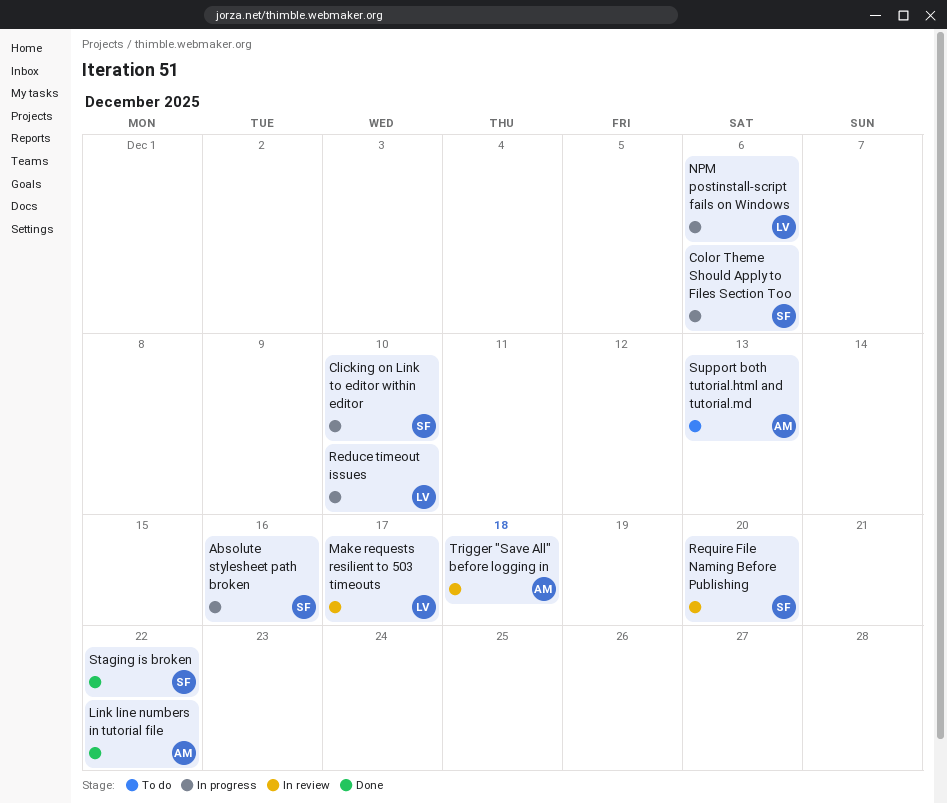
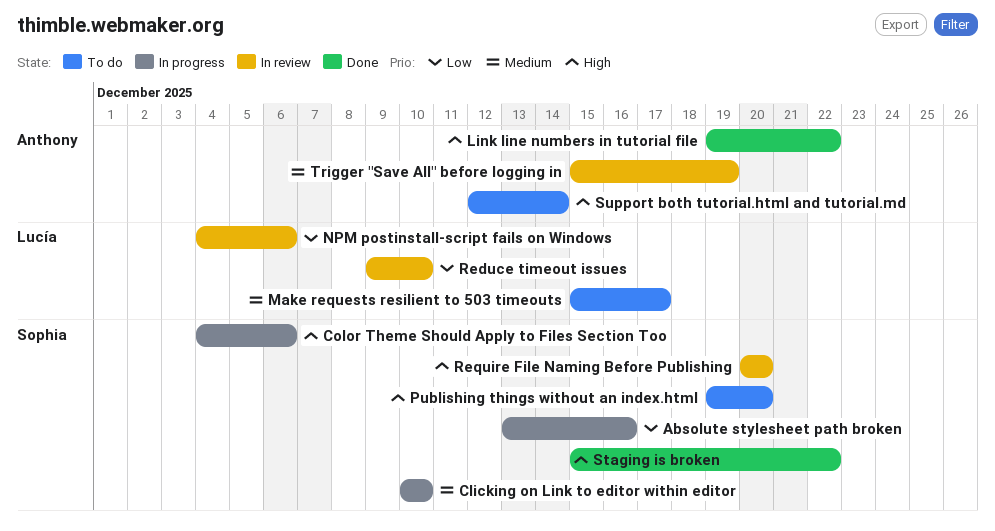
Make requests resilient to 503 timeouts, status: In review -> To do
NPM postinstall-script fails on Windows, status: In progress -> In review
Publishing things without an index.html: none -> present
Reduce timeout issues, status: In progress -> In review
Support both tutorial.html and tutorial.md, due: Dec 13 -> Dec 14
Trigger "Save All" before logging in, due: Dec 18 -> Dec 19

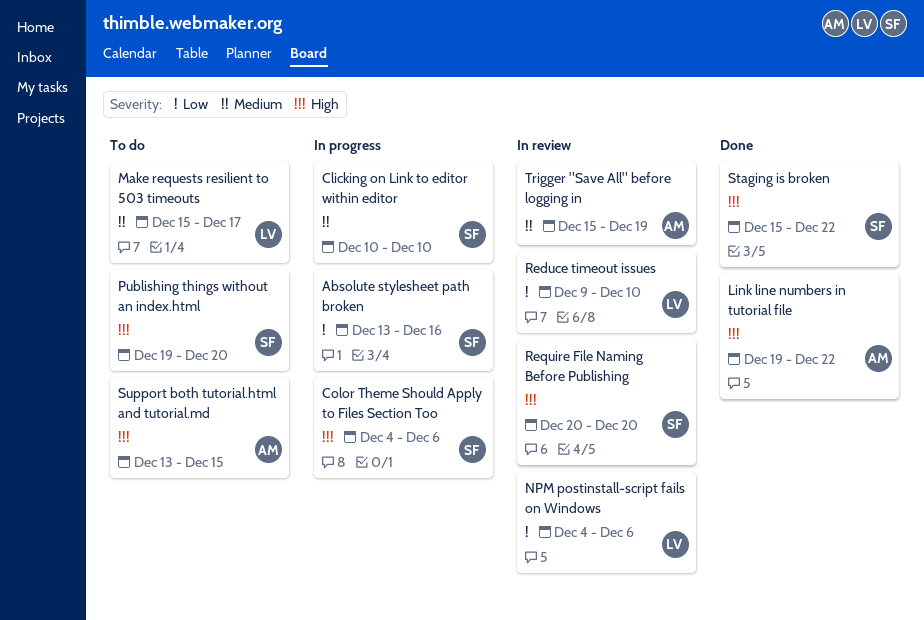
Support both tutorial.html and tutorial.md, start: Dec 12 -> Dec 13
Support both tutorial.html and tutorial.md, due: Dec 14 -> Dec 15

